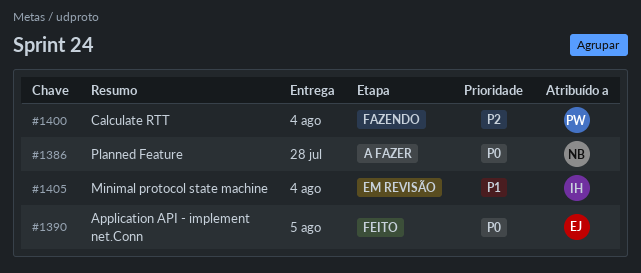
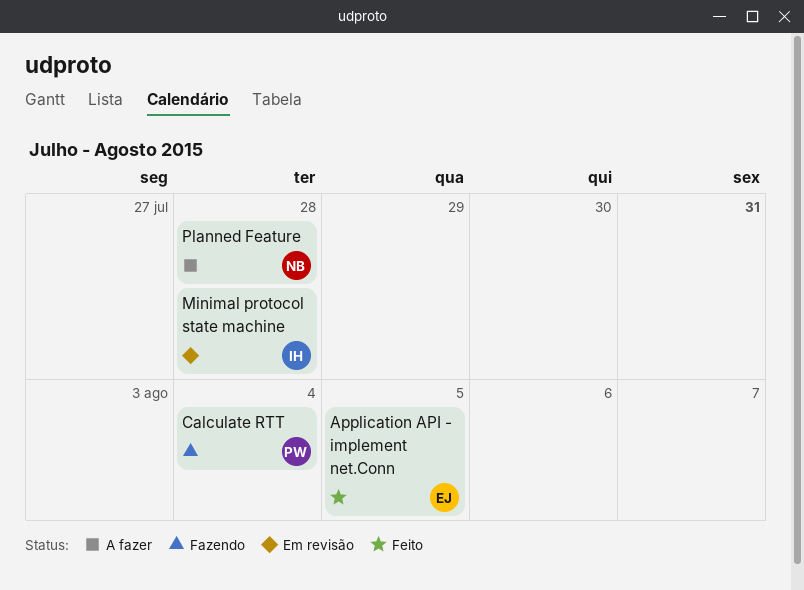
Minimal protocol state machine, due: Aug 4 -> Jul 28

